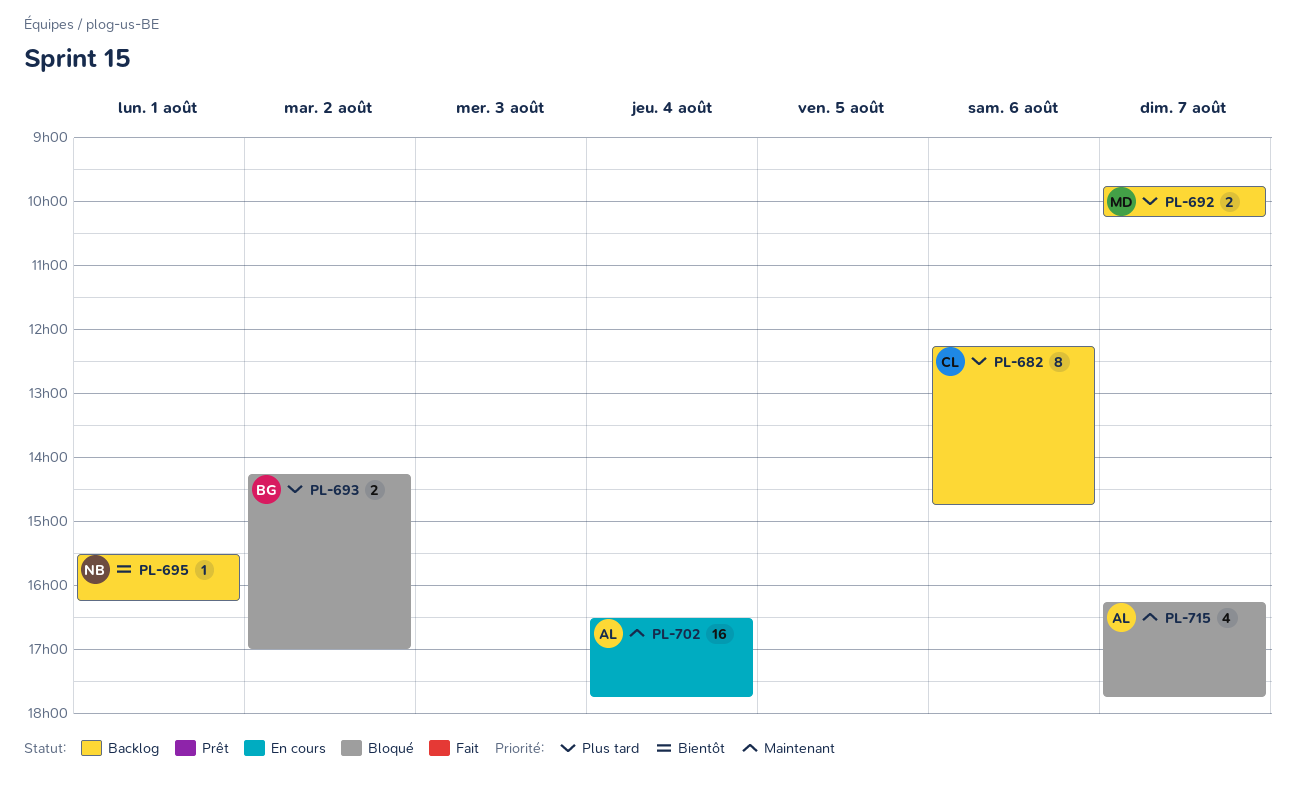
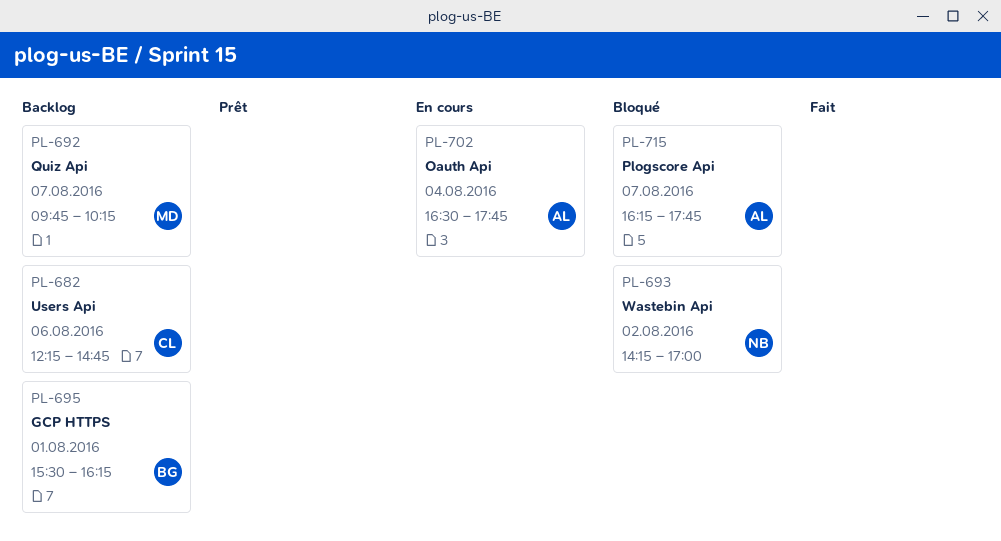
PL-693, owner: BG -> NB
PL-695, owner: NB -> BG

